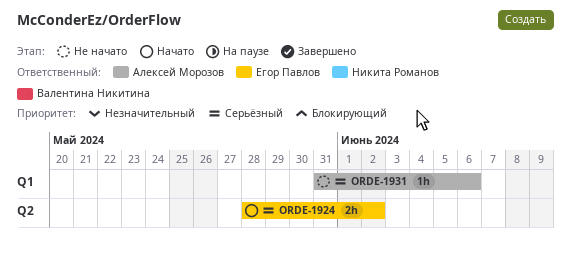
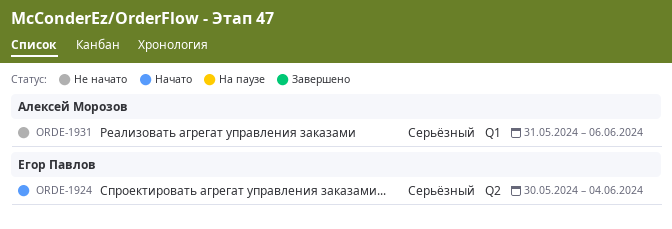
ORDE-1924, start: May 28 -> May 30
ORDE-1924, due: Jun 2 -> Jun 4

